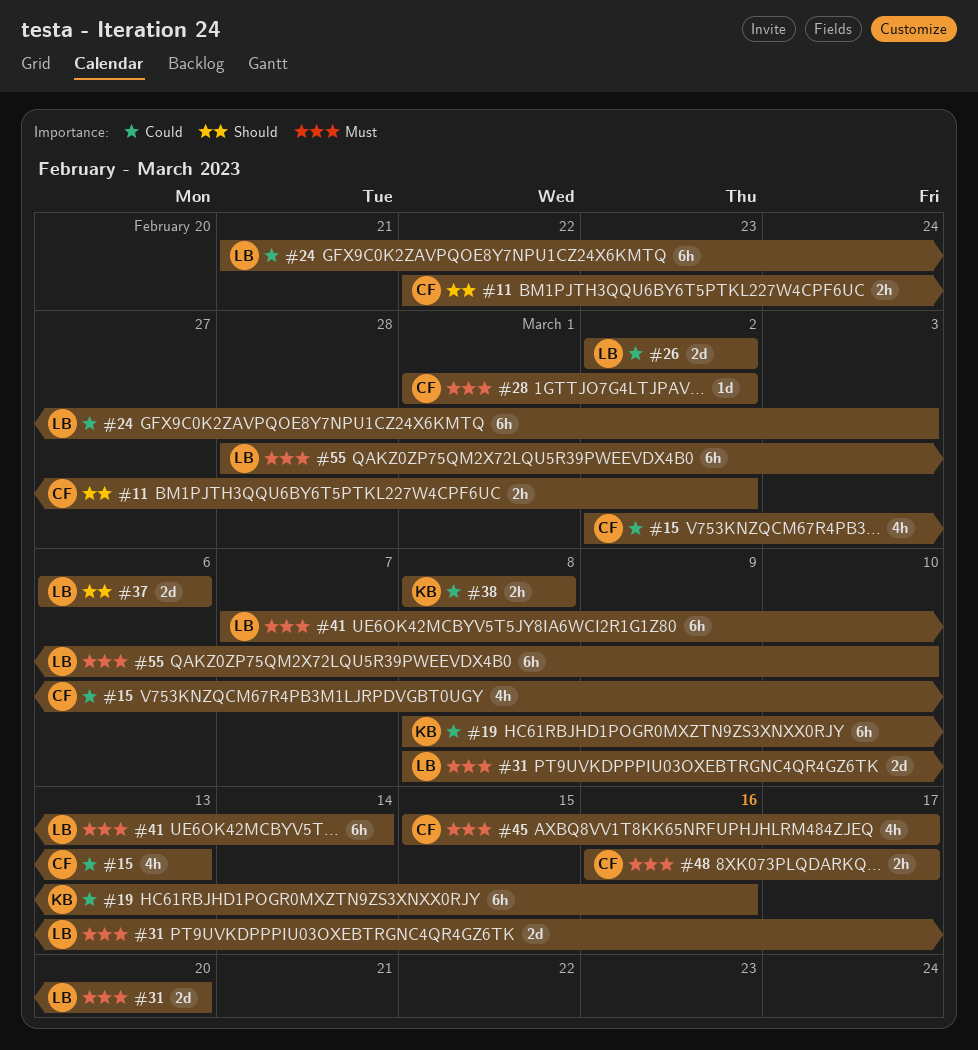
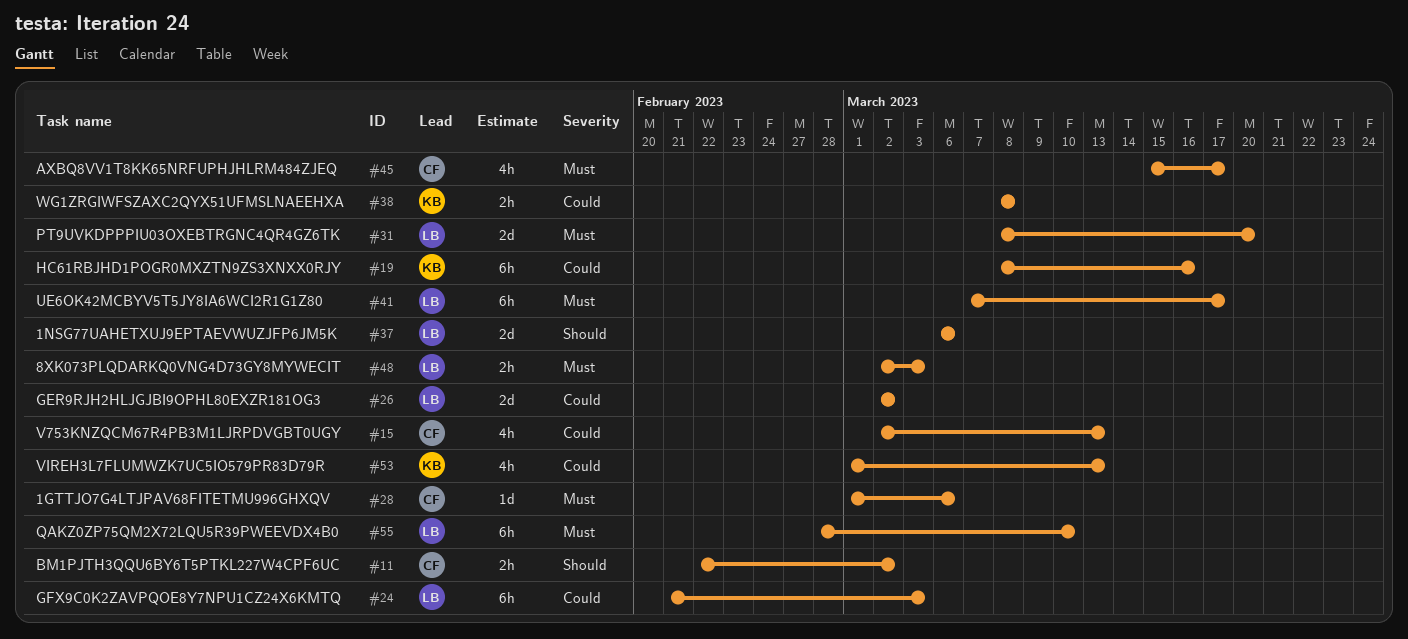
#28, due: Mar 2 -> Mar 6
#41, due: Mar 14 -> Mar 17
#48, owner: CF -> LB
#48, start: Mar 16 -> Mar 2
#48, due: Mar 17 -> Mar 3
#53: none -> present

